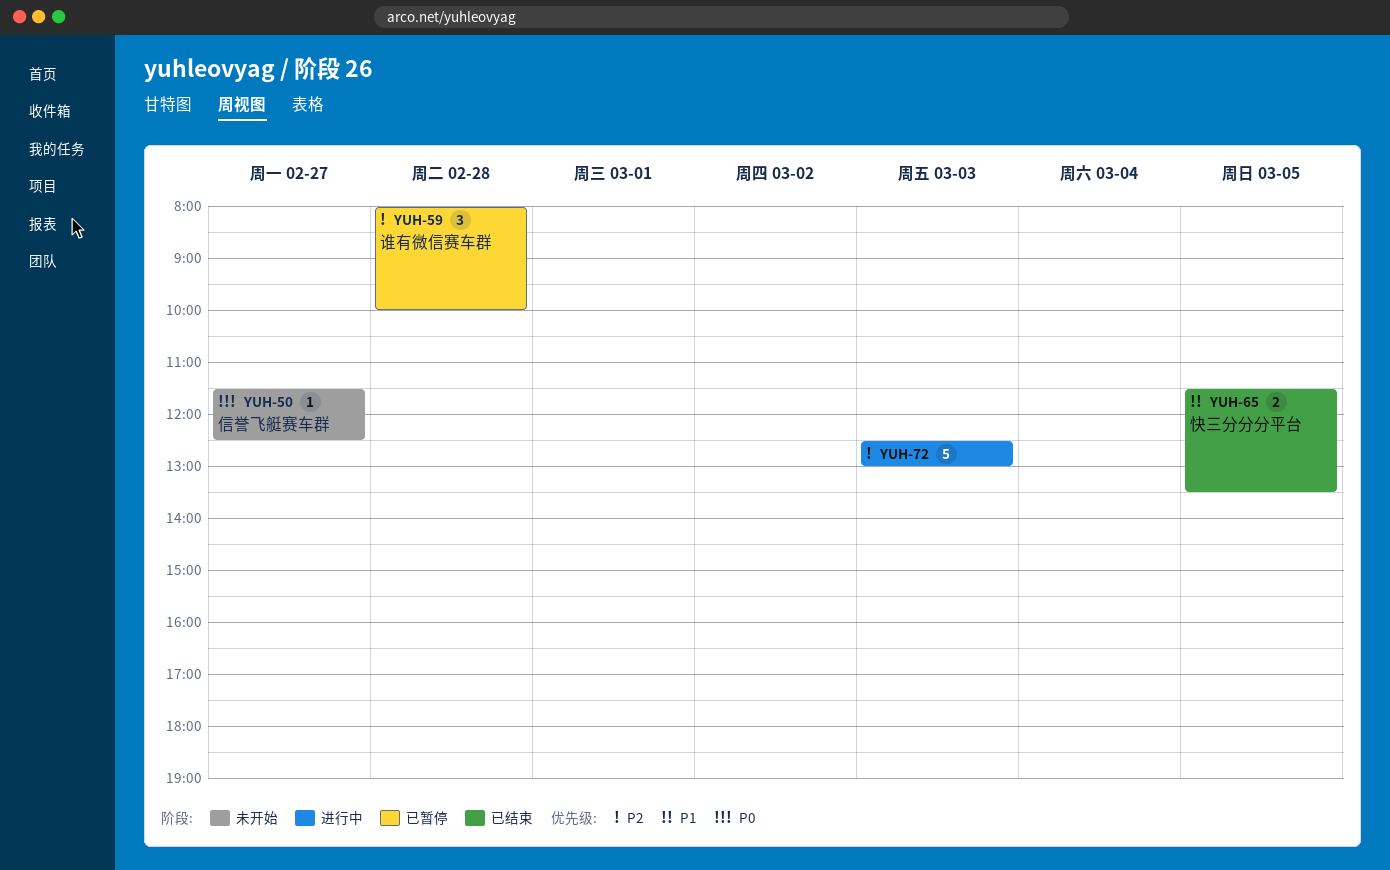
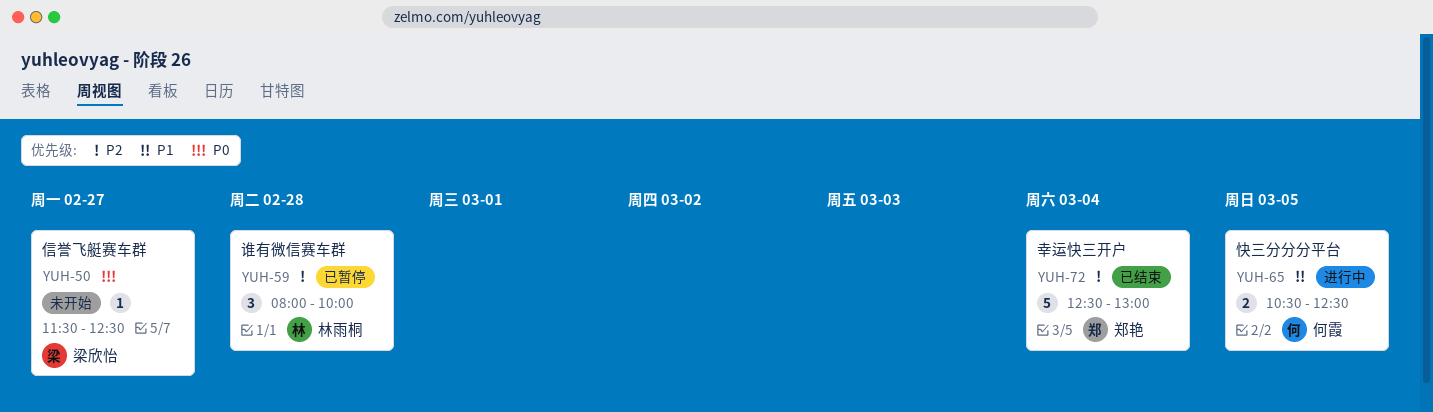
YUH-65, status: 已结束 -> 进行中
YUH-65, begins: 11:30 -> 10:30
YUH-65, ends: 13:30 -> 12:30
YUH-72, status: 进行中 -> 已结束
YUH-72, day: Mar 3 -> Mar 4

